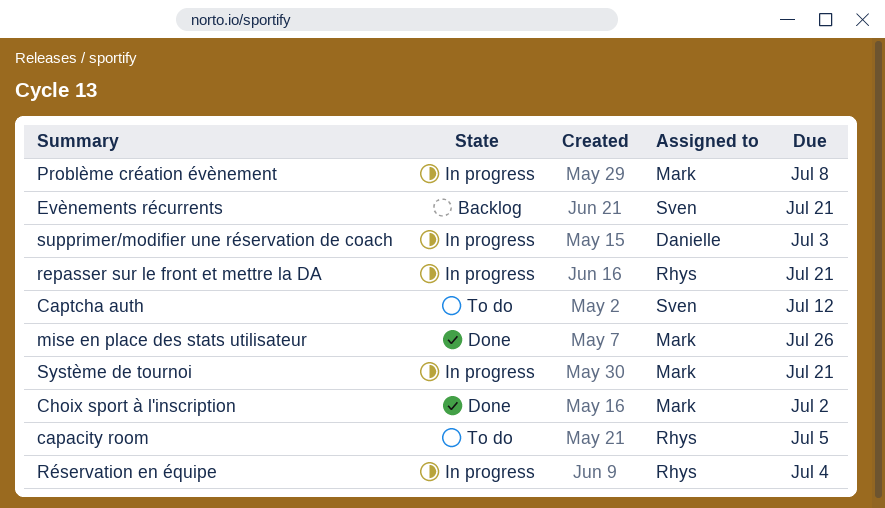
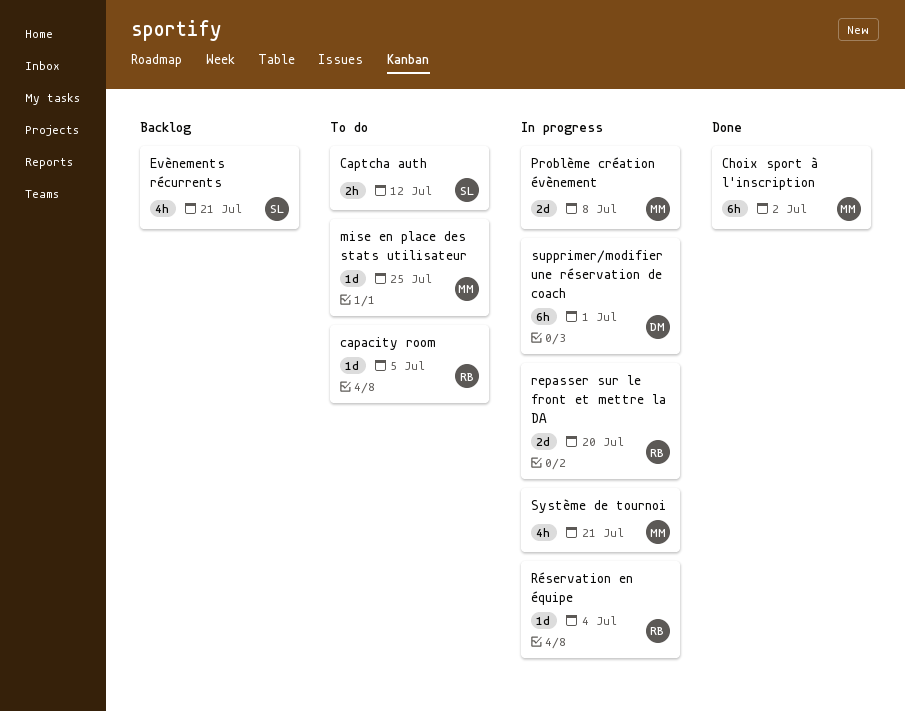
mise en place des stats utilisateur, status: Done -> To do
mise en place des stats utilisateur, due: Jul 26 -> Jul 25
repasser sur le front et mettre la DA, due: Jul 21 -> Jul 20
supprimer/modifier une réservation de coach, due: Jul 3 -> Jul 1

